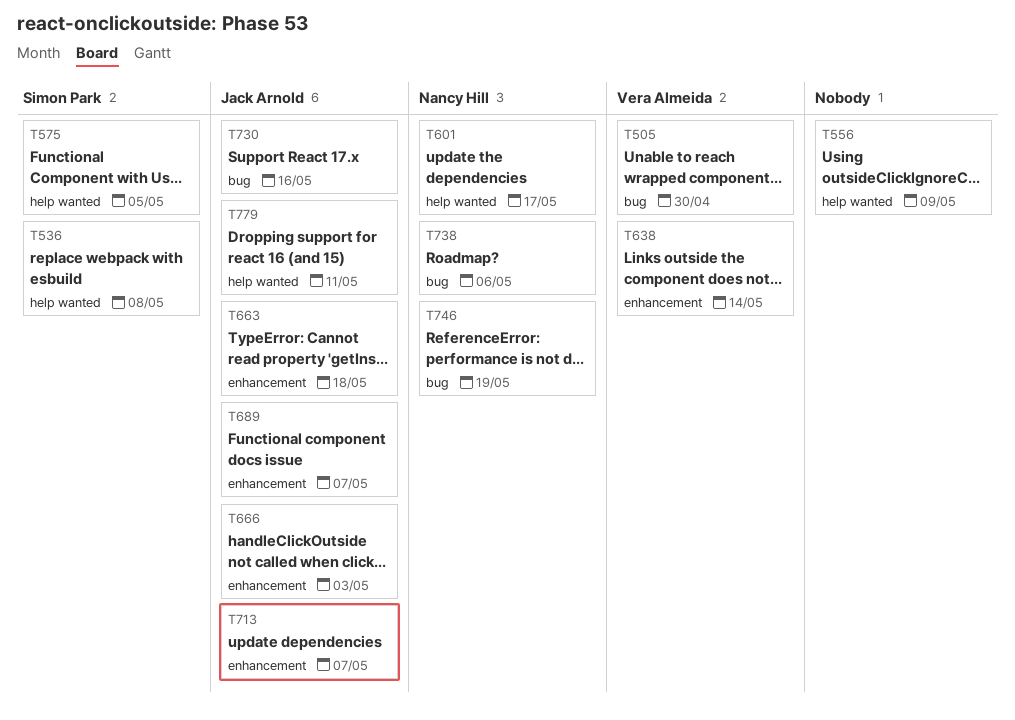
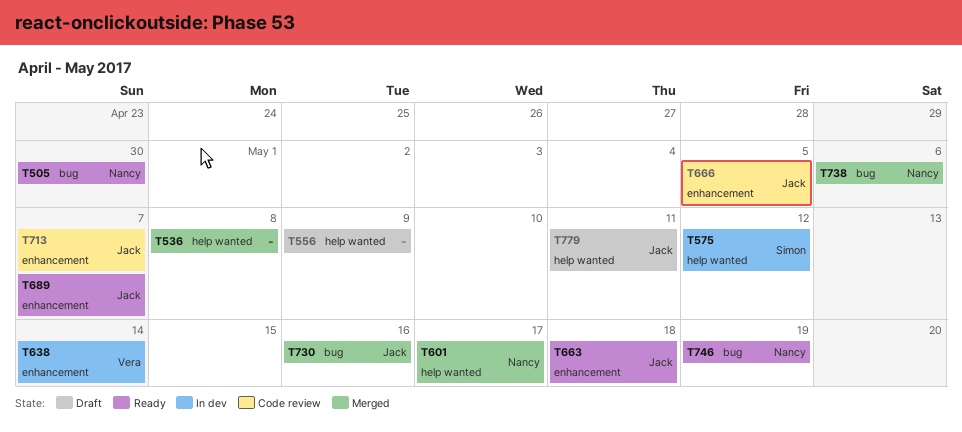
T505, owner: Vera Almeida -> Nancy Hill
T536, owner: Simon Park -> none
T575, due: May 5 -> May 12
T666, due: May 3 -> May 5

